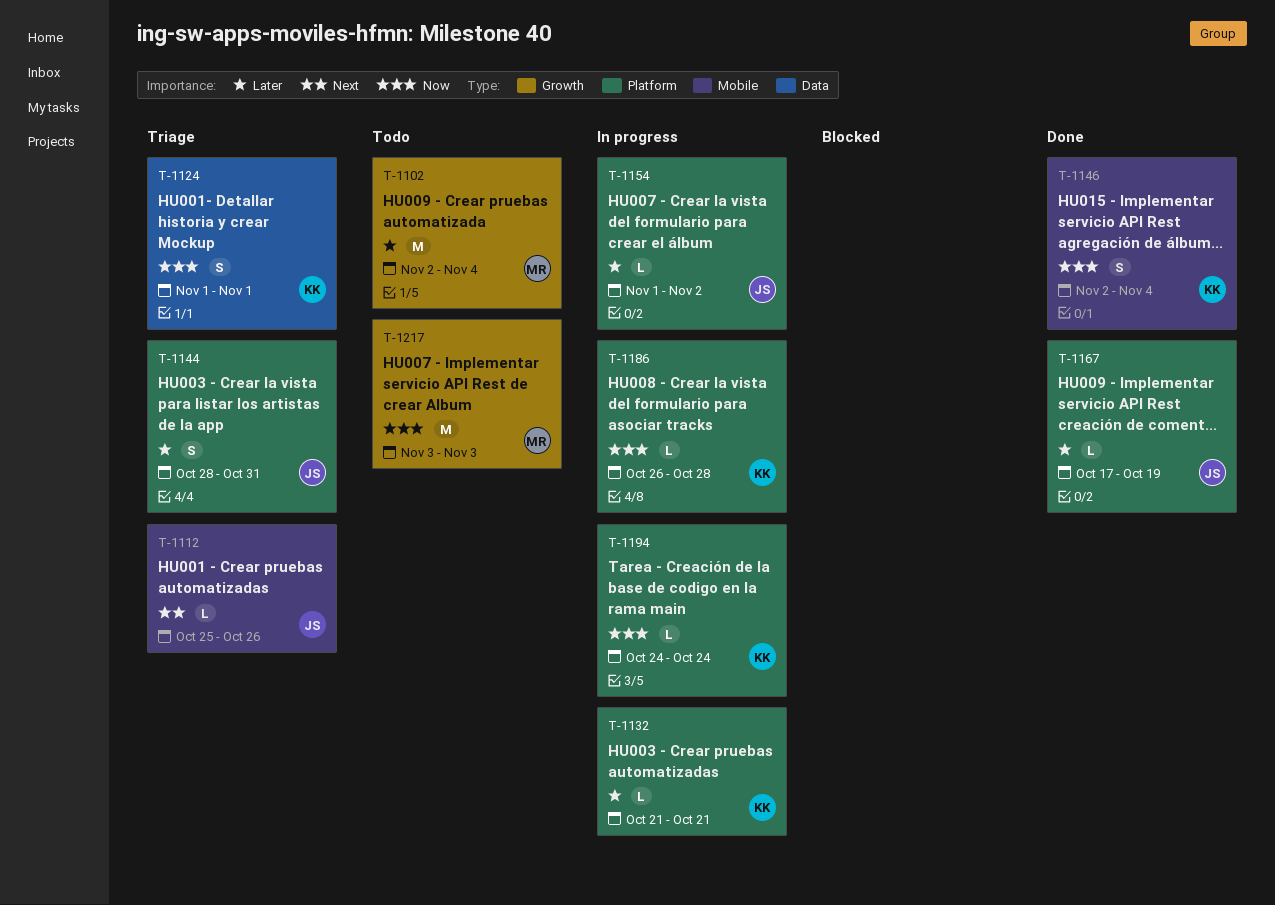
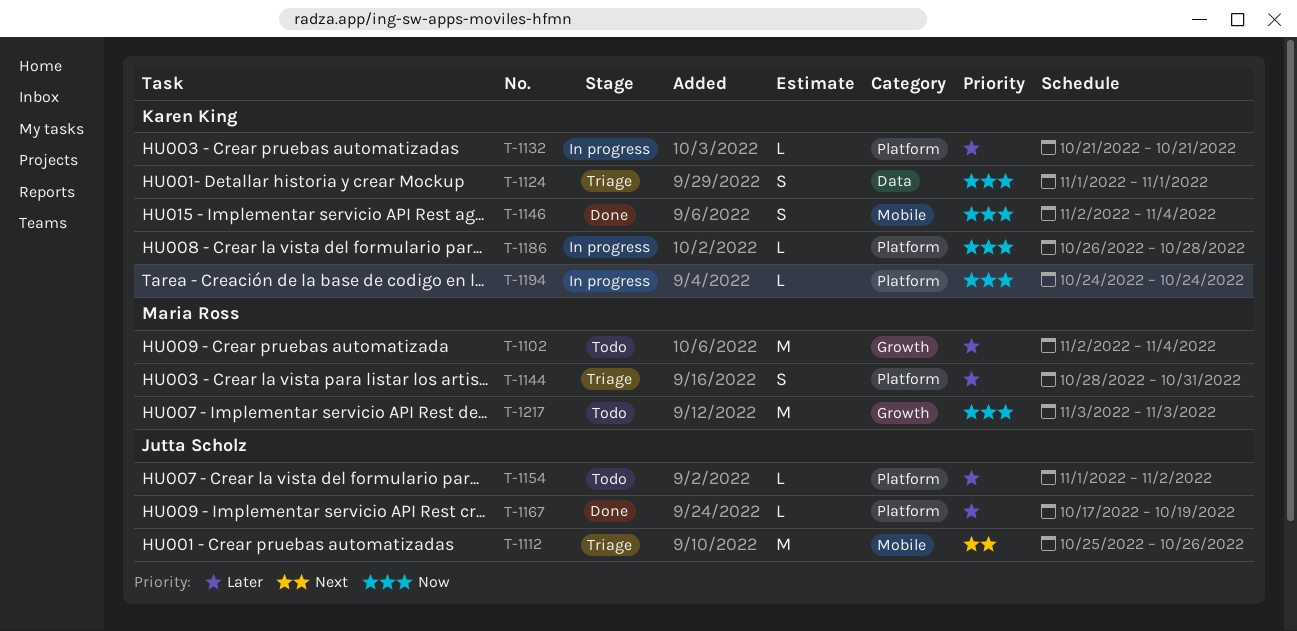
T-1112, estimate: L -> M
T-1144, owner: Jutta Scholz -> Maria Ross
T-1154, status: In progress -> Todo

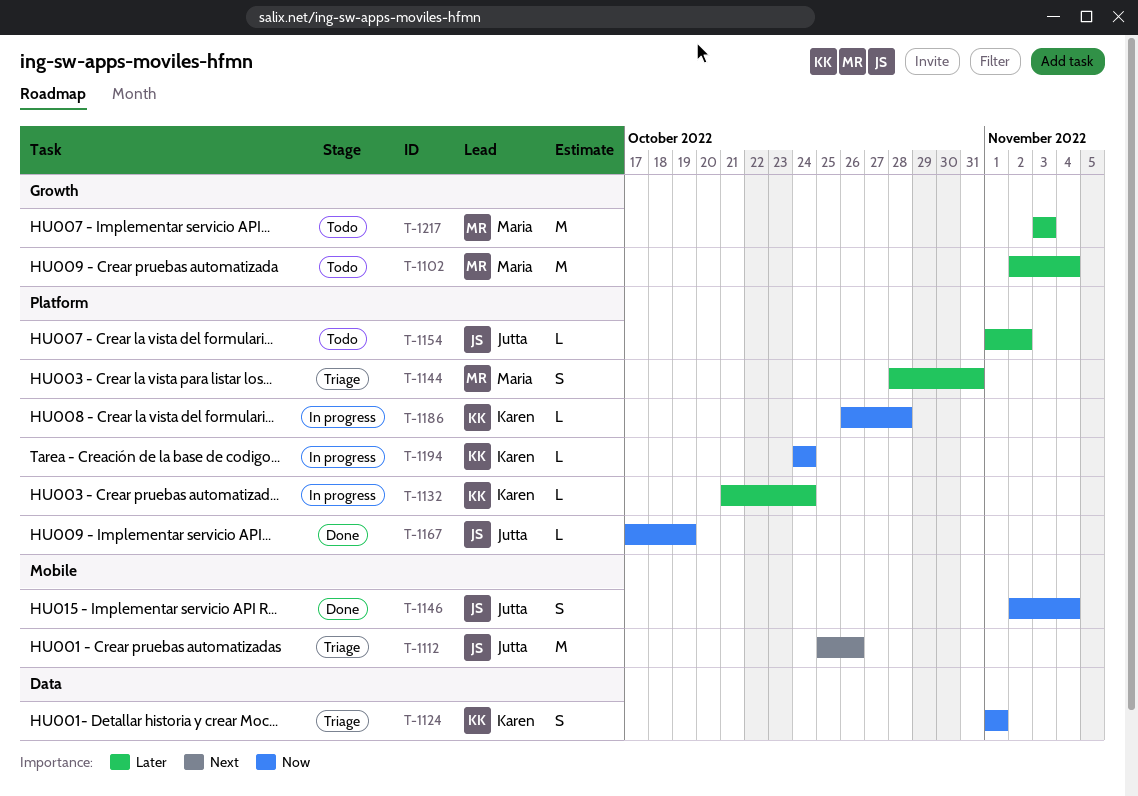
T-1132, due: Oct 21 -> Oct 24
T-1146, owner: Karen King -> Jutta Scholz
T-1167, priority: Later -> Now
T-1217, priority: Now -> Later

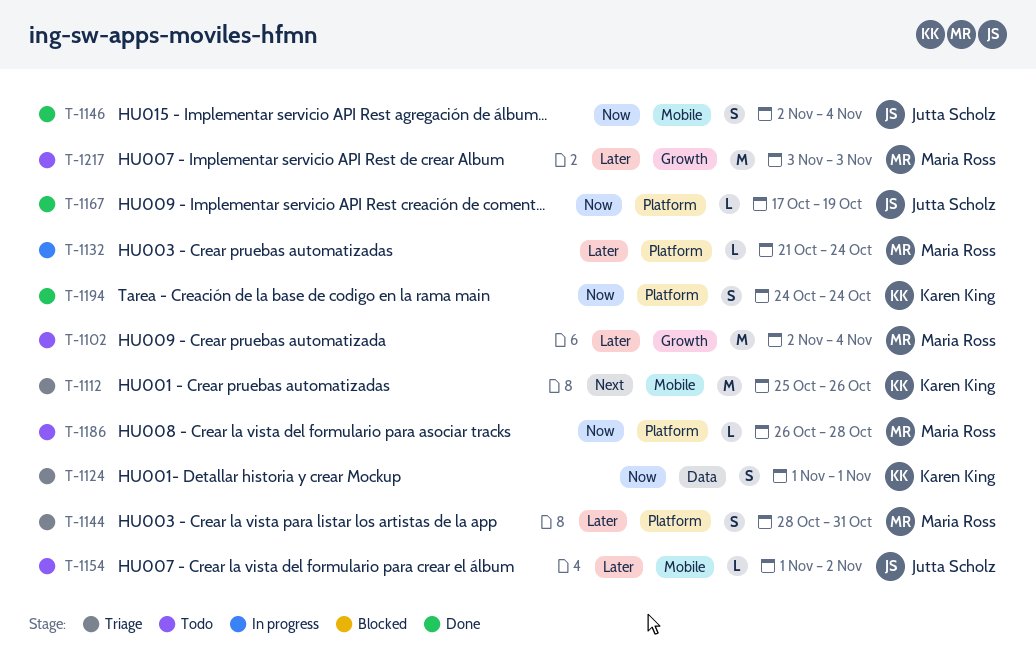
T-1112, owner: Jutta Scholz -> Karen King
T-1132, owner: Karen King -> Maria Ross
T-1154, label: Platform -> Mobile
T-1186, status: In progress -> Todo
T-1186, owner: Karen King -> Maria Ross
T-1194, status: In progress -> Done
T-1194, estimate: L -> S

